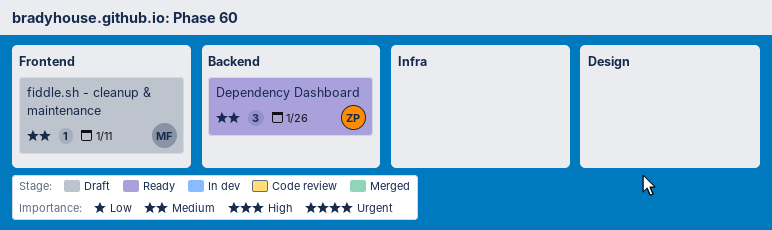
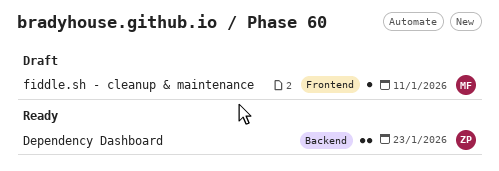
Dependency Dashboard, estimate: 3 -> 2
Dependency Dashboard, due: Jan 26 -> Jan 23

